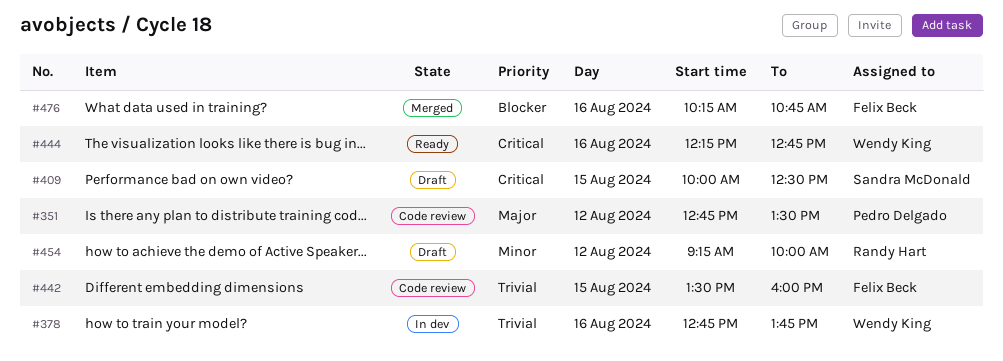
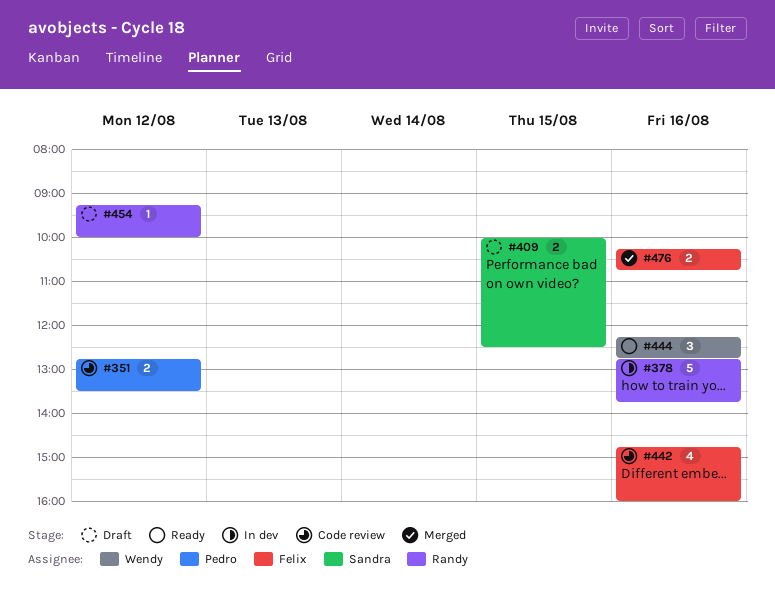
#378, owner: Wendy King -> Randy Hart
#442, day: Aug 15 -> Aug 16
#442, begins: 13:30 -> 14:45

